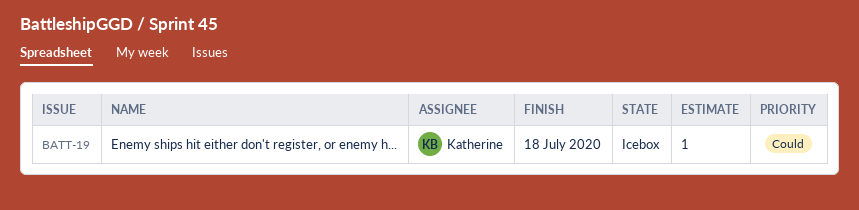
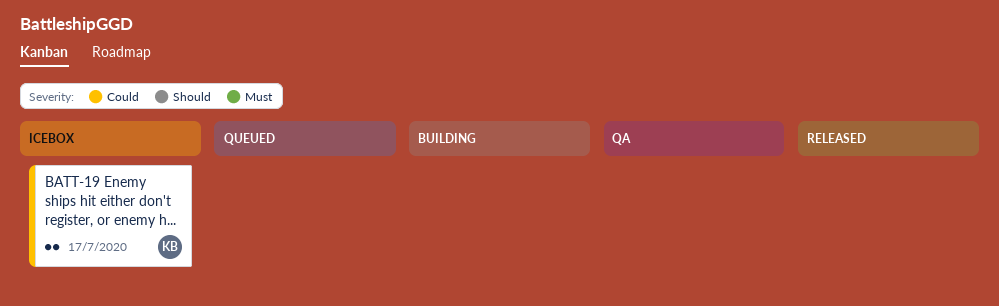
BATT-19, estimate: 1 -> 2
BATT-19, due: Jul 18 -> Jul 17

